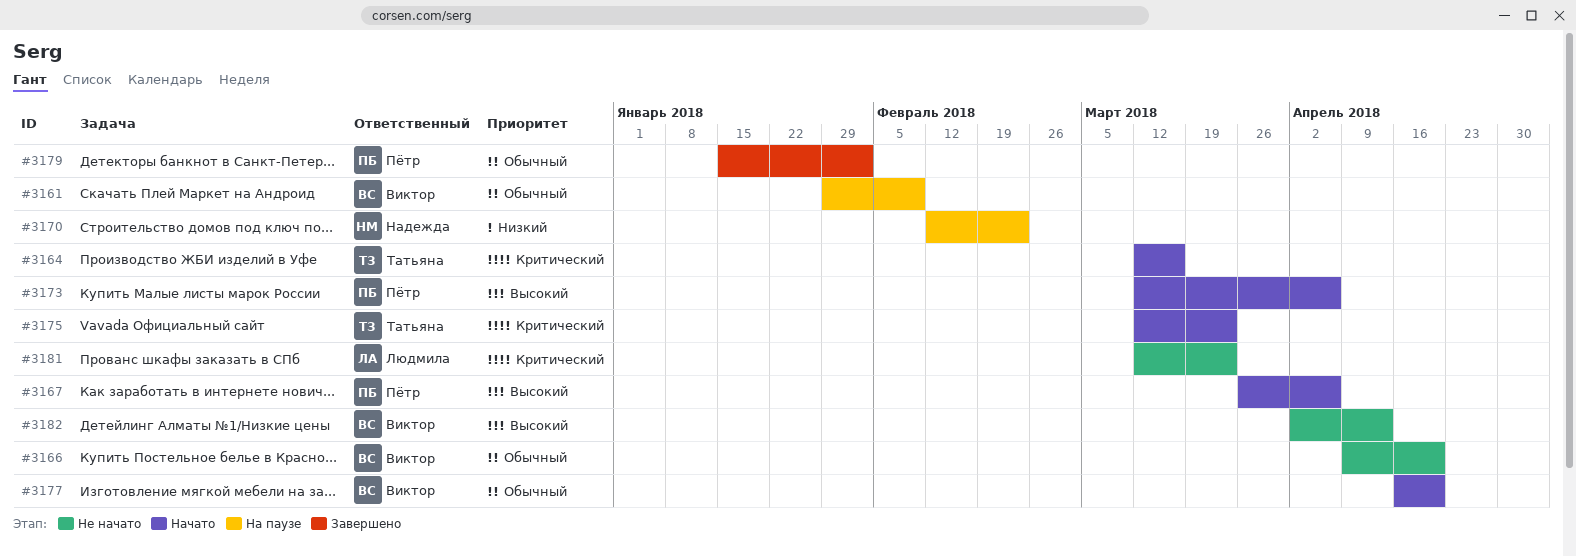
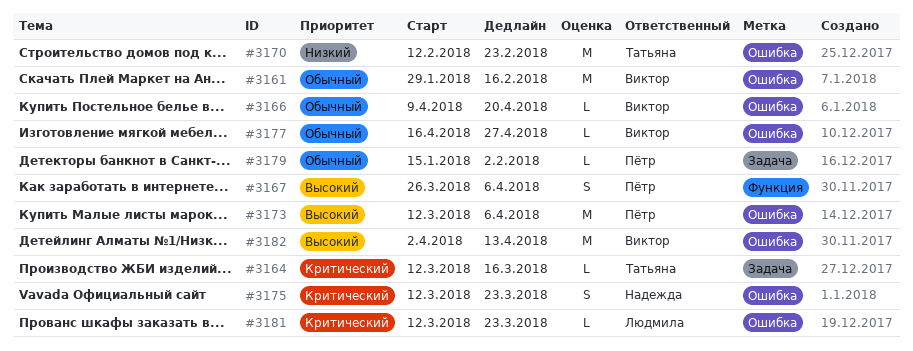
#3161, due: Feb 9 -> Feb 16
#3170, owner: Надежда -> Татьяна
#3175, owner: Татьяна -> Надежда
#3177, due: Apr 20 -> Apr 27

